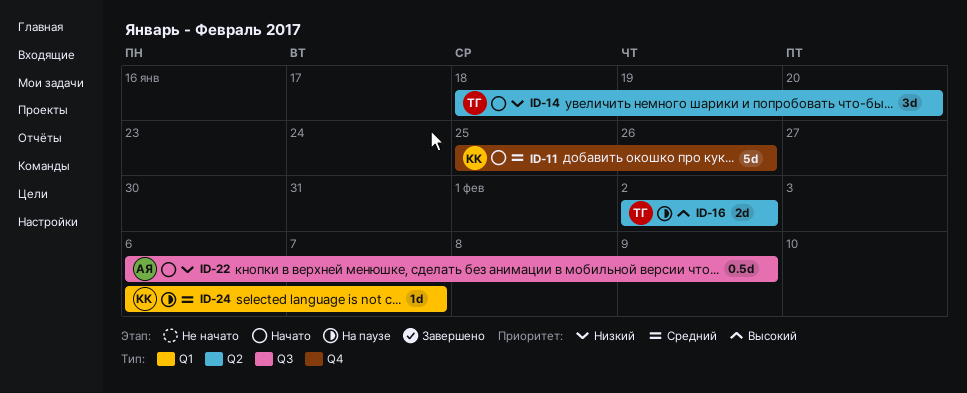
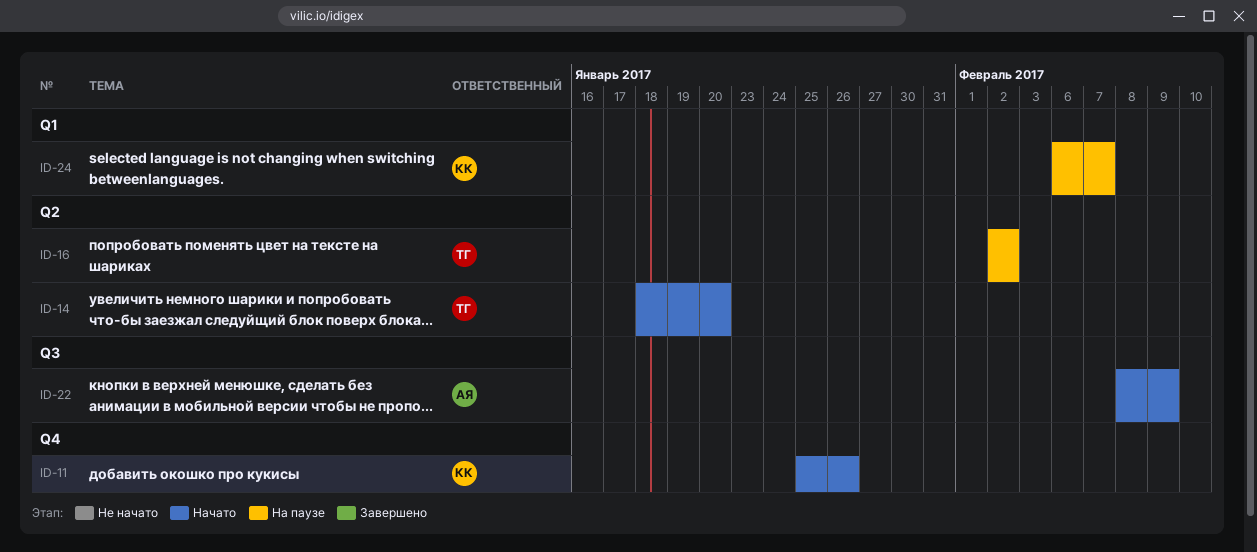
ID-22, start: Feb 6 -> Feb 8

